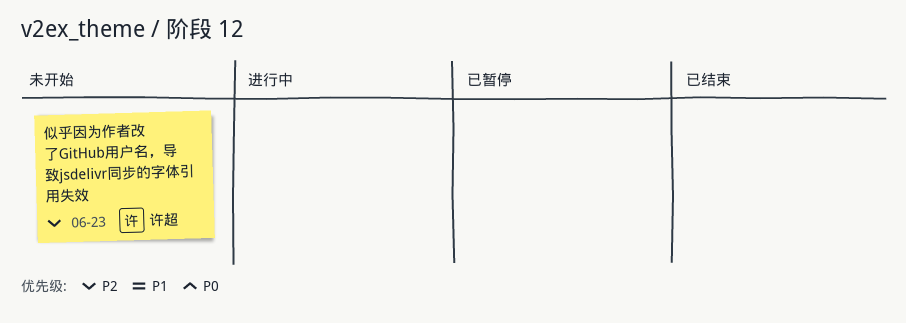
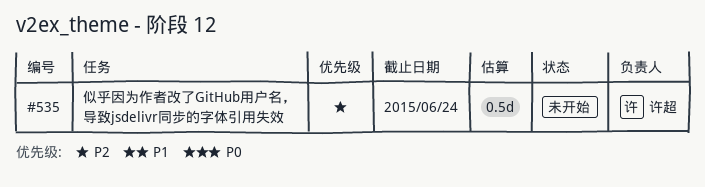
似乎因为作者改了GitHub用户名，导致jsdelivr同步的字体引用失效, due: Jun 23 -> Jun 24

